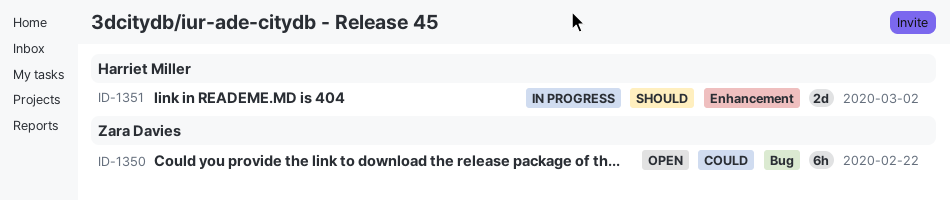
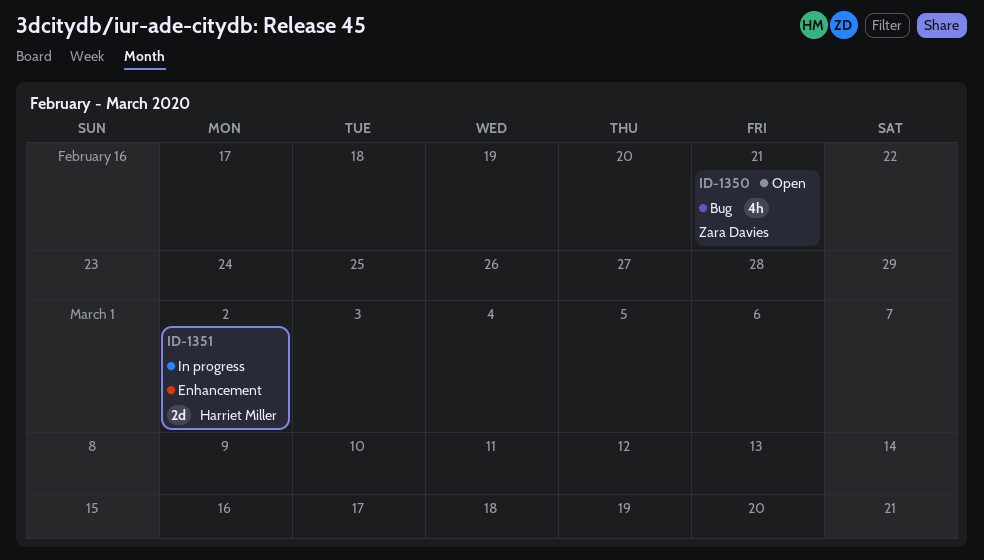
ID-1350, estimate: 6h -> 4h
ID-1350, due: Feb 22 -> Feb 21

